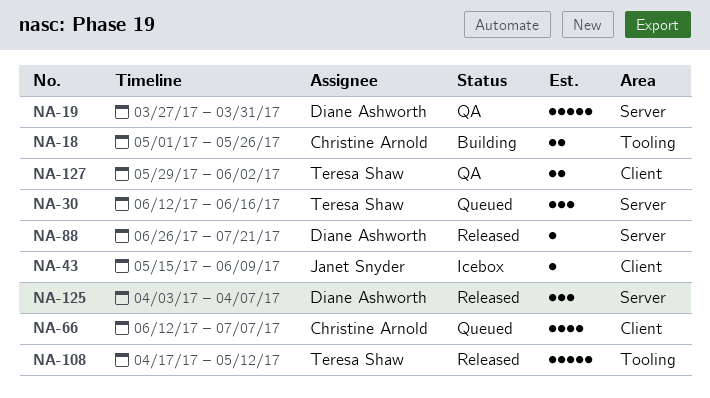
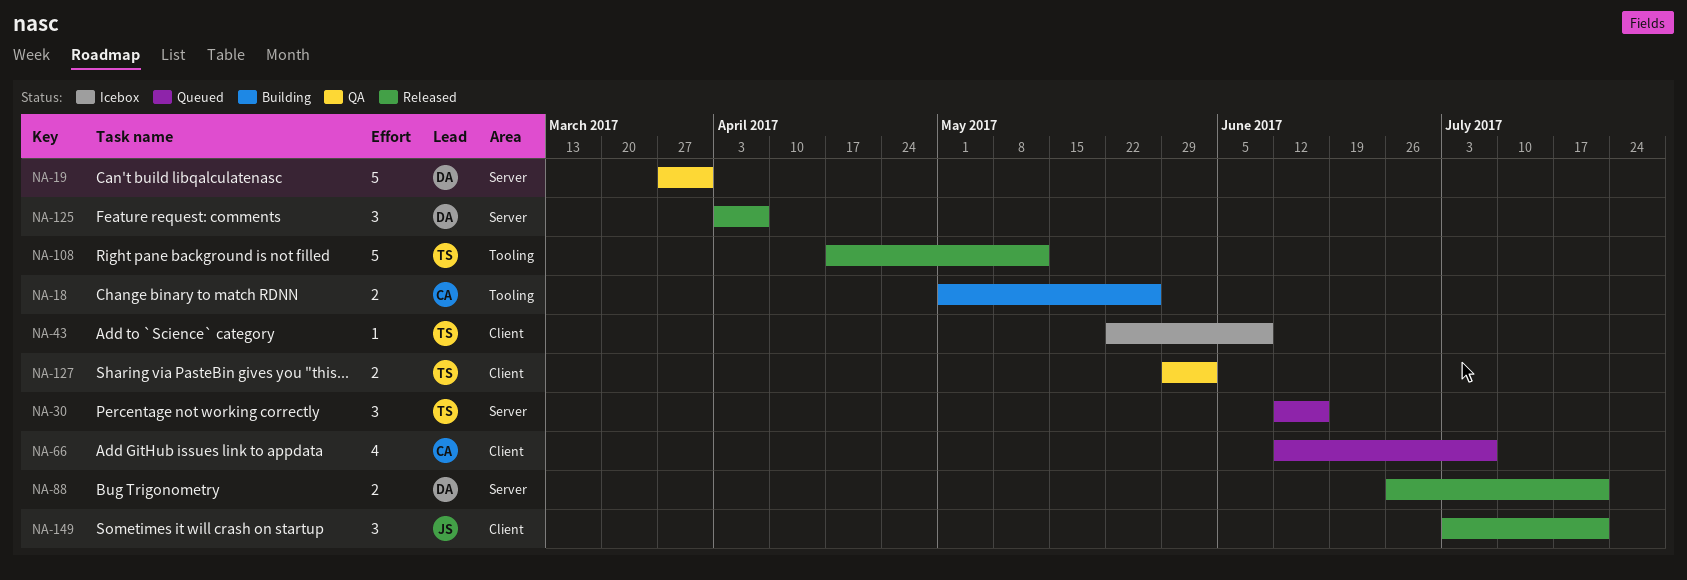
NA-43, owner: Janet Snyder -> Teresa Shaw
NA-43, start: May 15 -> May 22
NA-88, estimate: 1 -> 2
NA-149: none -> present

